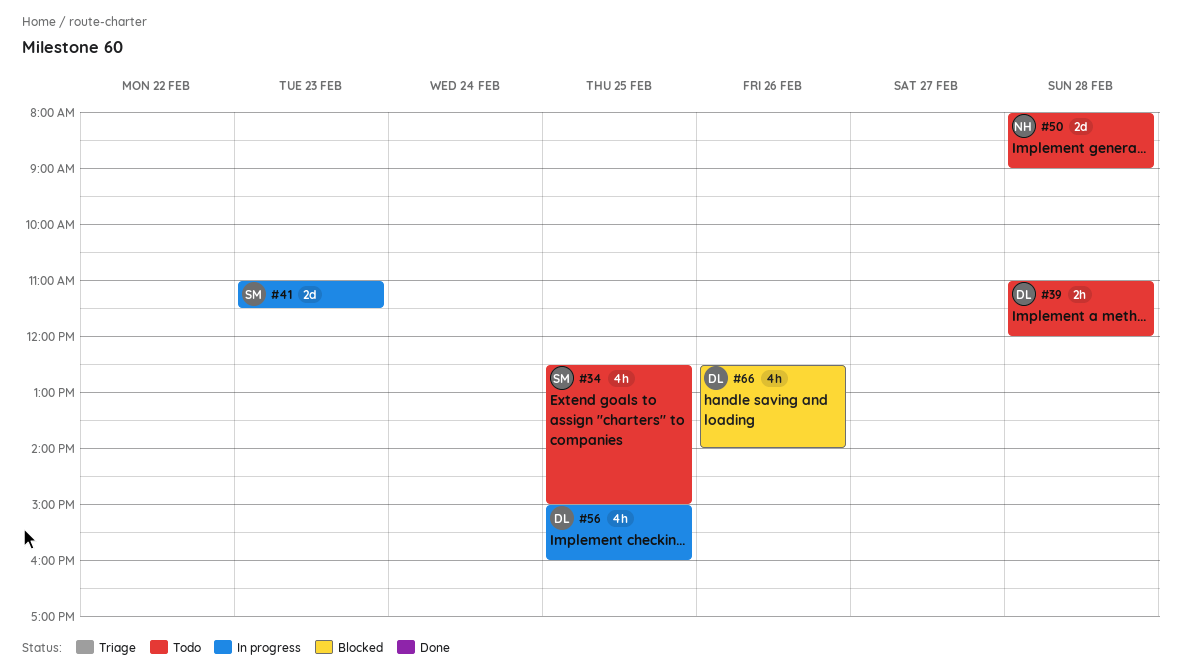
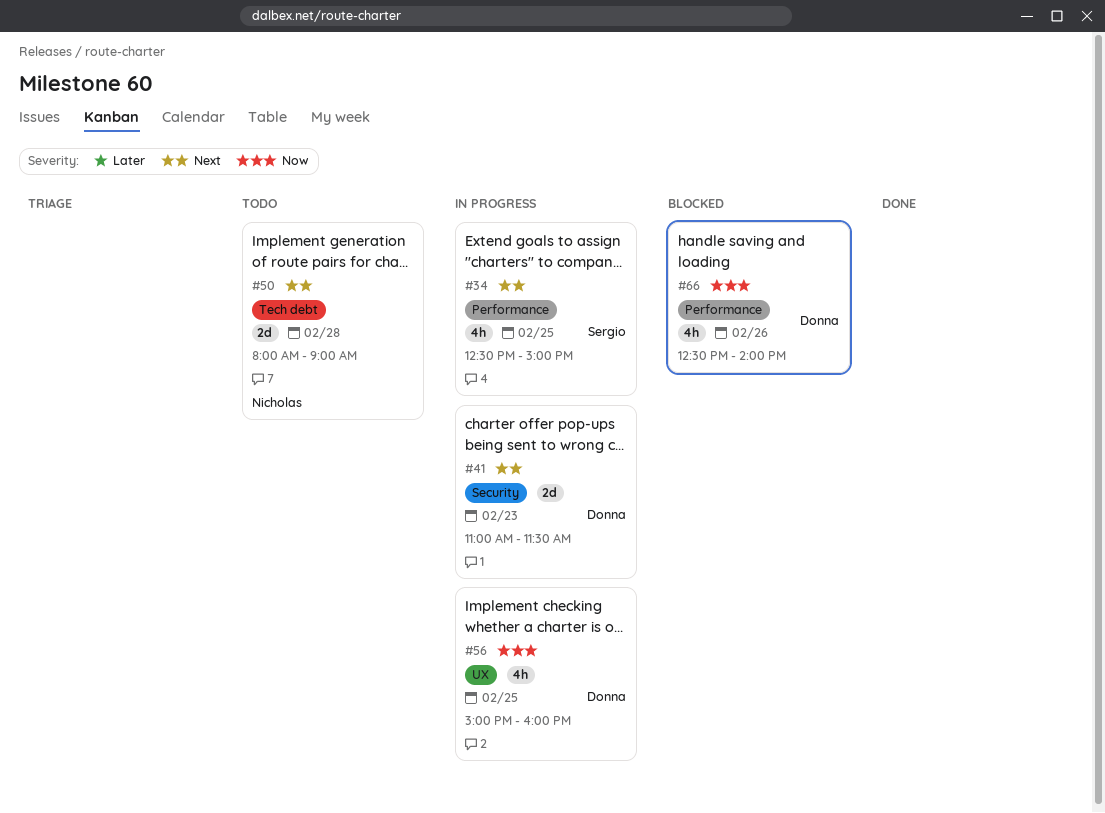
#34, status: Todo -> In progress
#39: present -> none
#41, owner: Sergio -> Donna

